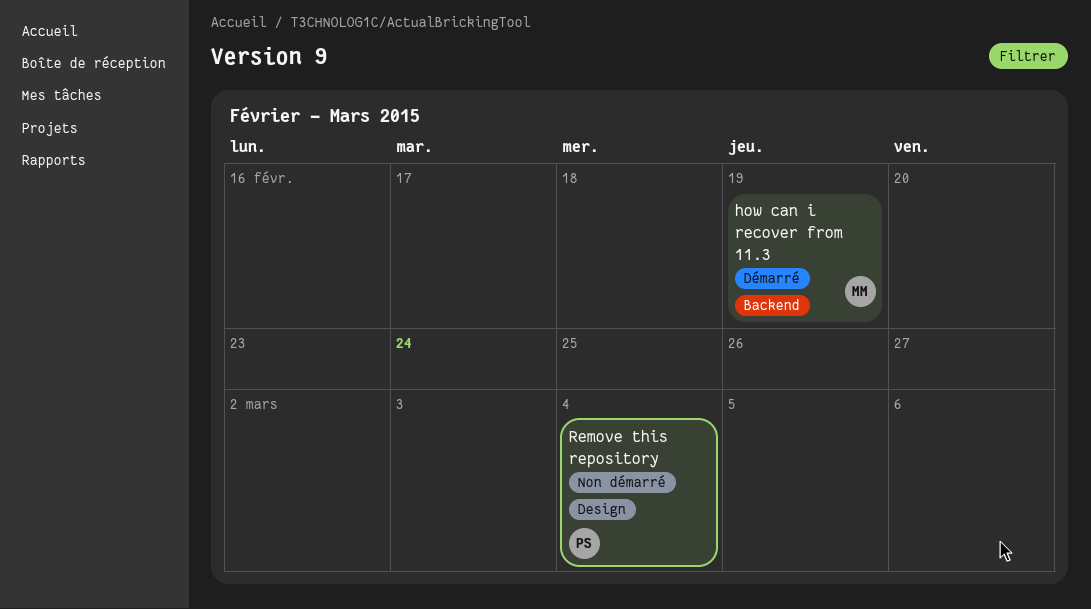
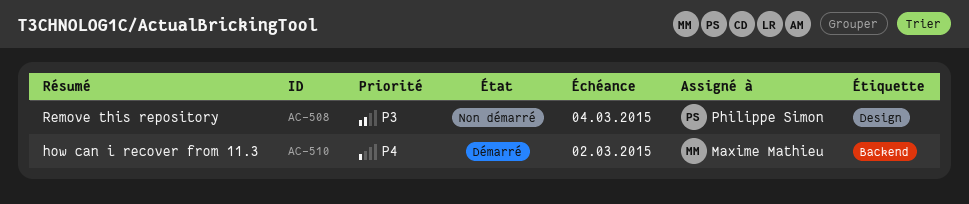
how can i recover from 11.3, due: Feb 19 -> Mar 2

